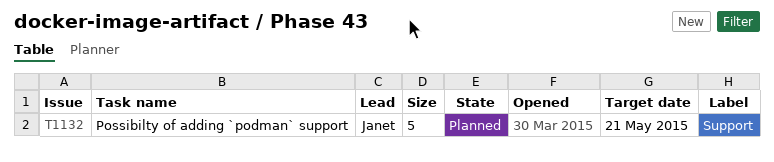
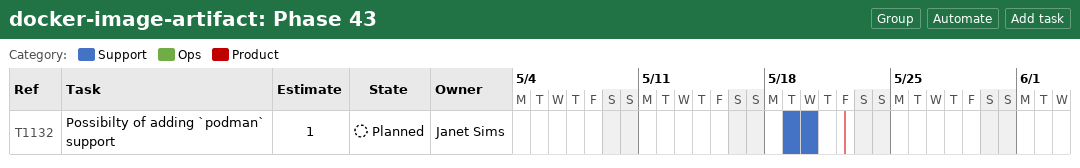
T1132, estimate: 5 -> 1
T1132, due: May 21 -> May 20

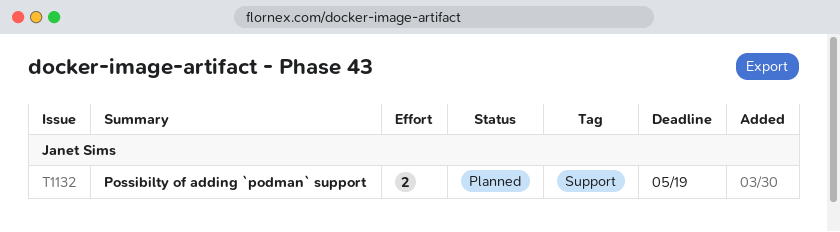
T1132, estimate: 1 -> 2
T1132, due: May 20 -> May 19

